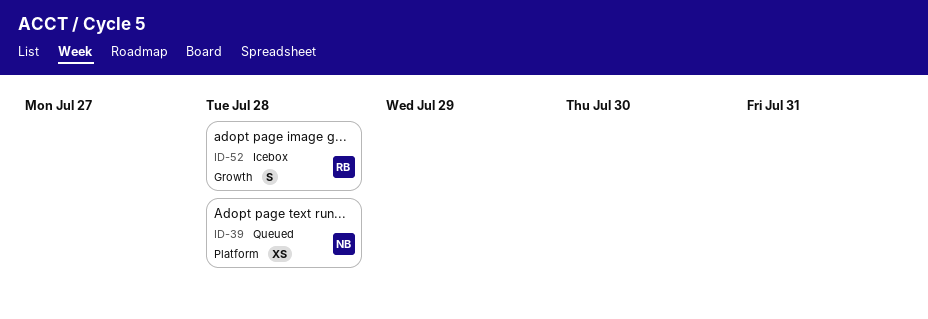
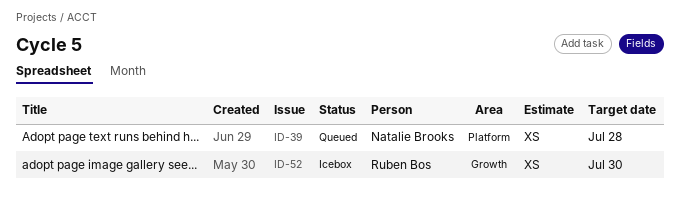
ID-52, estimate: S -> XS
ID-52, due: Jul 28 -> Jul 30

